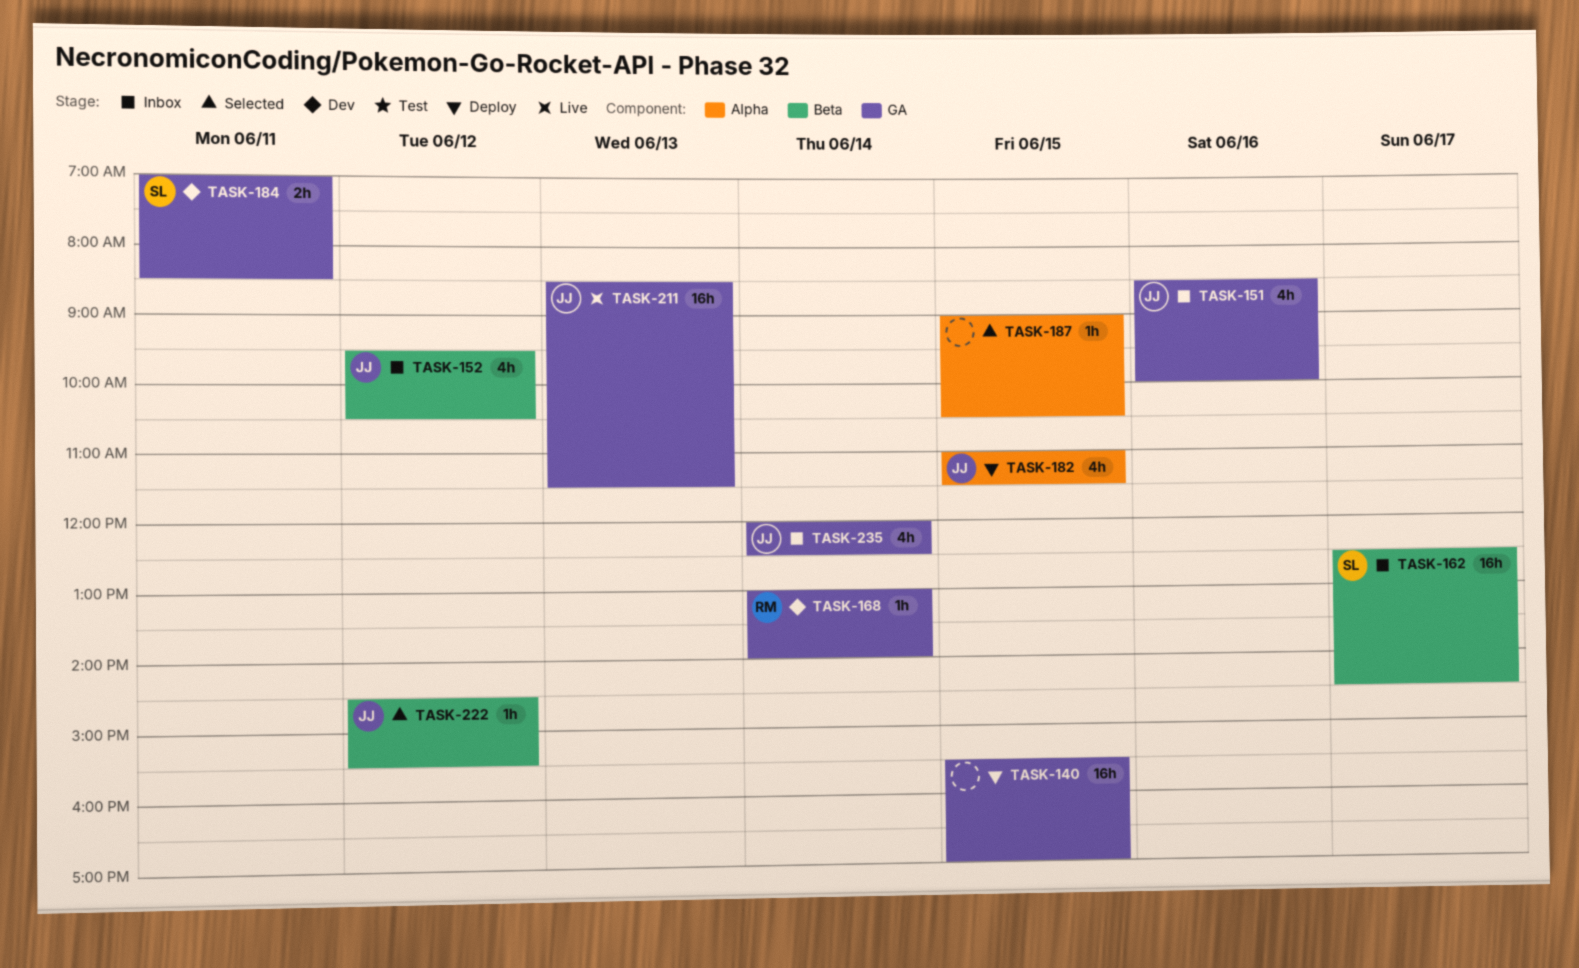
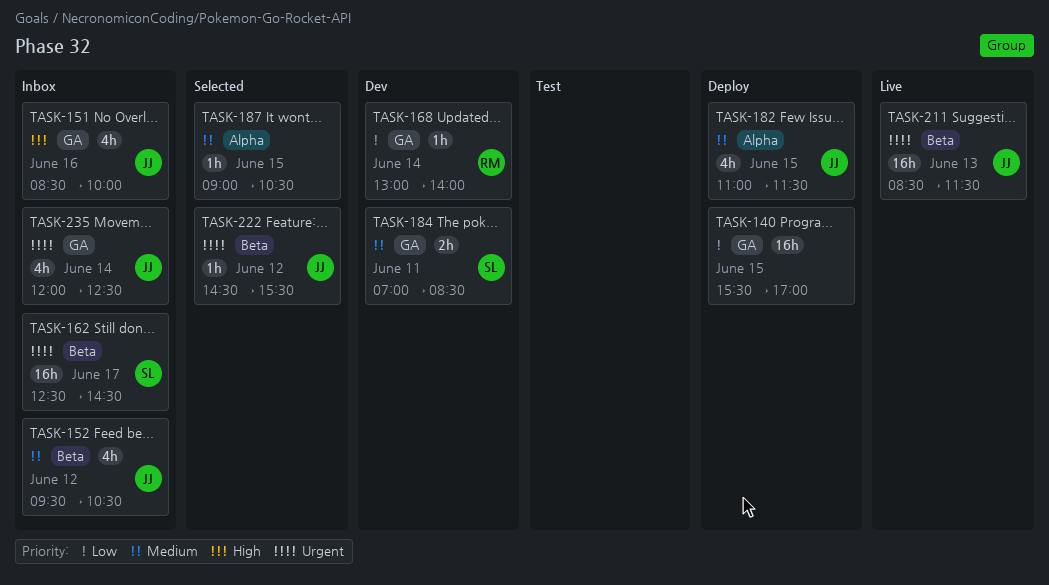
TASK-211, label: GA -> Beta

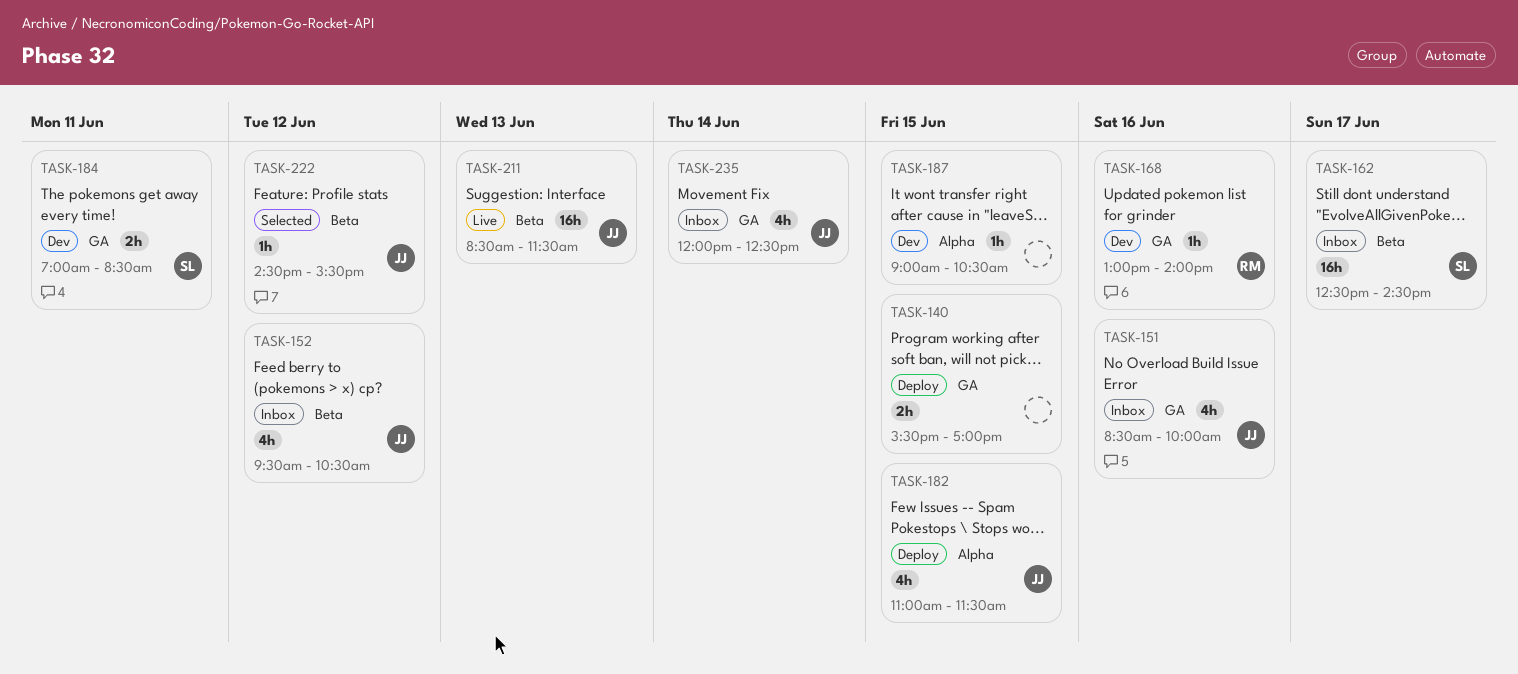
TASK-140, estimate: 16h -> 2h
TASK-168, day: Jun 14 -> Jun 16
TASK-187, status: Selected -> Dev

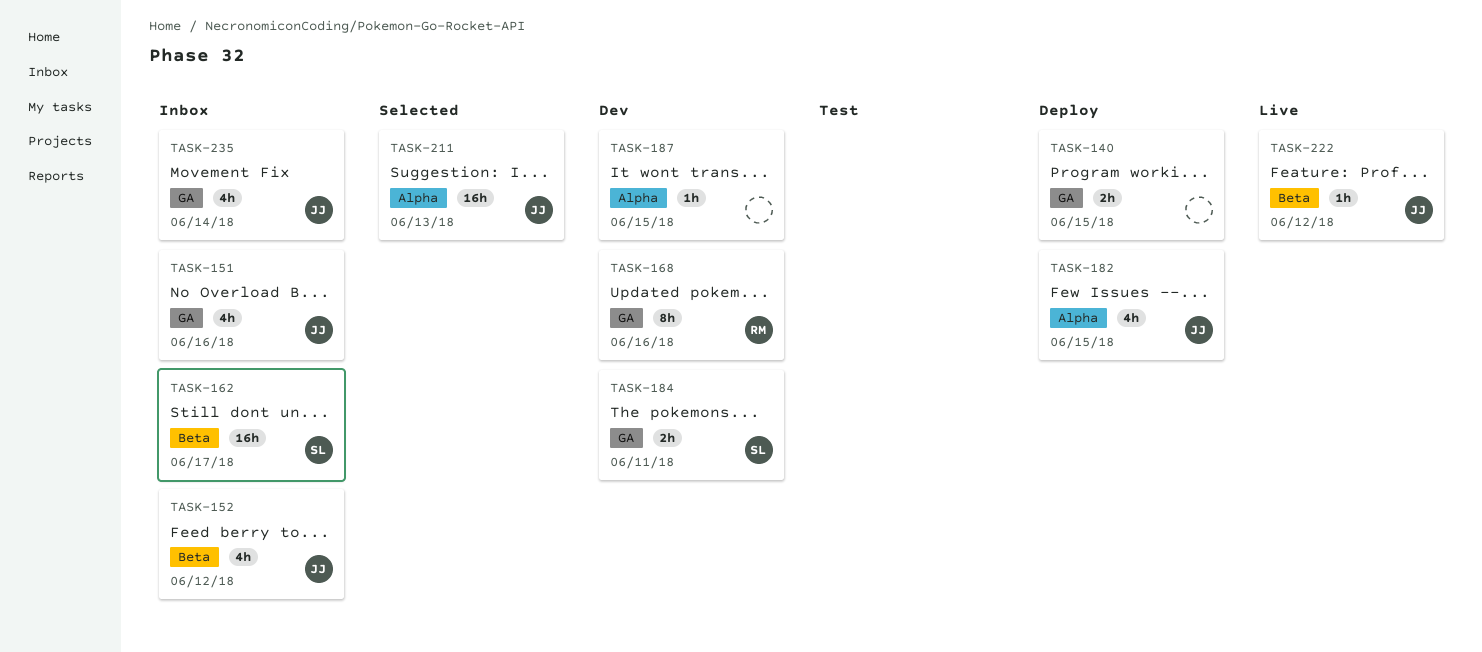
TASK-168, estimate: 1h -> 8h
TASK-211, status: Live -> Selected
TASK-211, label: Beta -> Alpha
TASK-222, status: Selected -> Live

